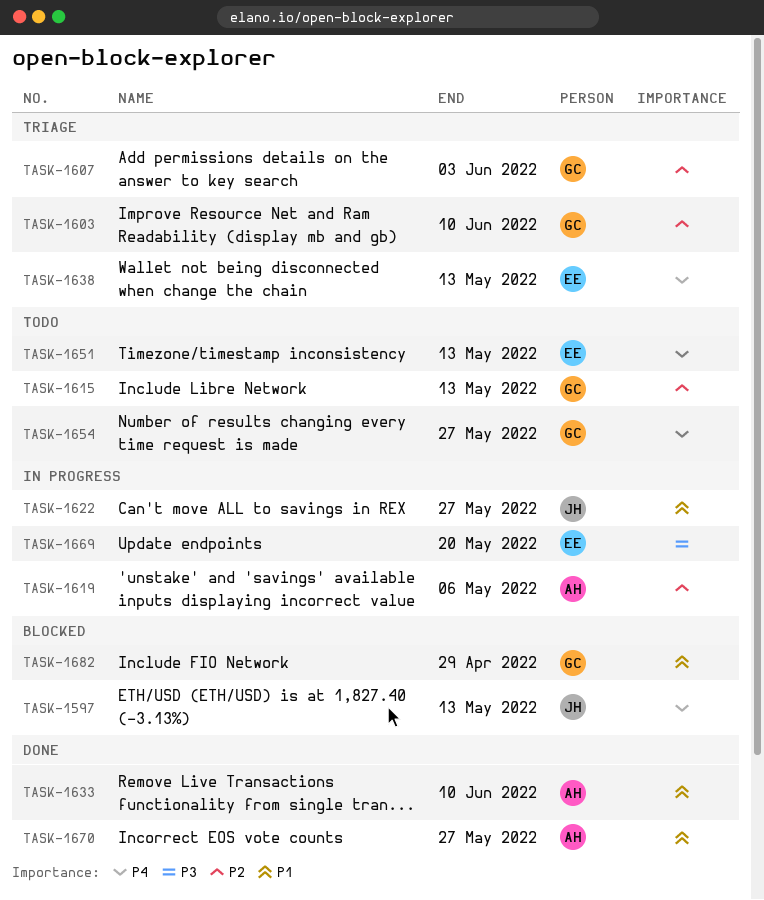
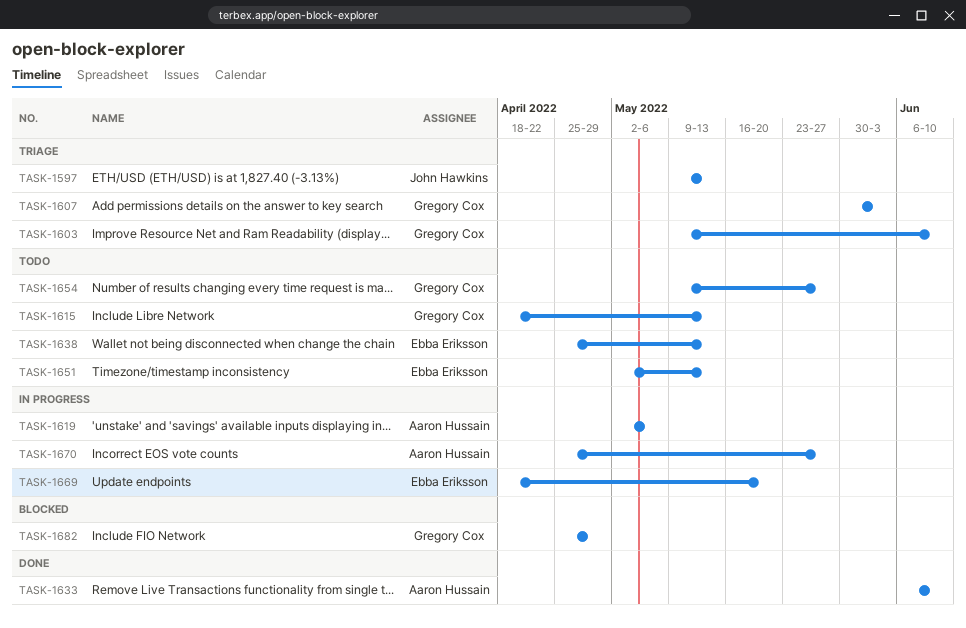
TASK-1597, status: Blocked -> Triage
TASK-1622: present -> none
TASK-1638, status: Triage -> Todo
TASK-1670, status: Done -> In progress

